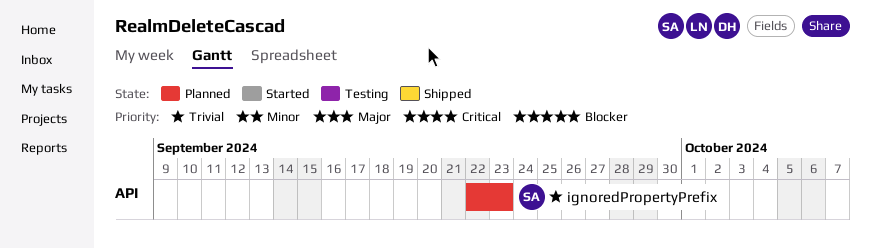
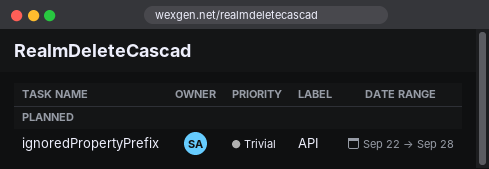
ignoredPropertyPrefix, due: Sep 23 -> Sep 28

